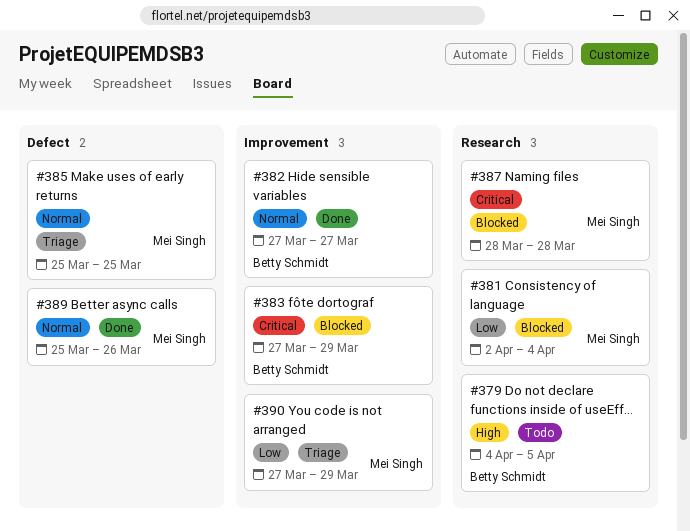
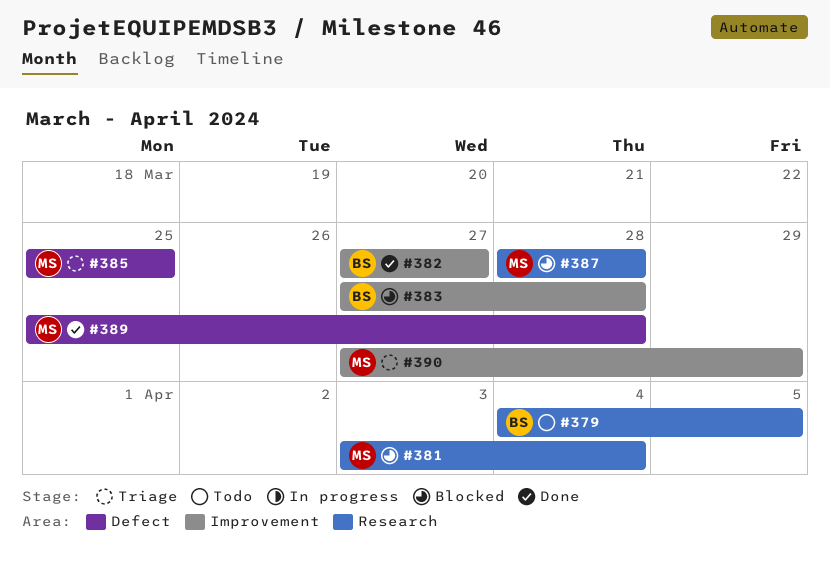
#381, start: Apr 2 -> Apr 3
#383, due: Mar 29 -> Mar 28
#389, due: Mar 26 -> Mar 28

